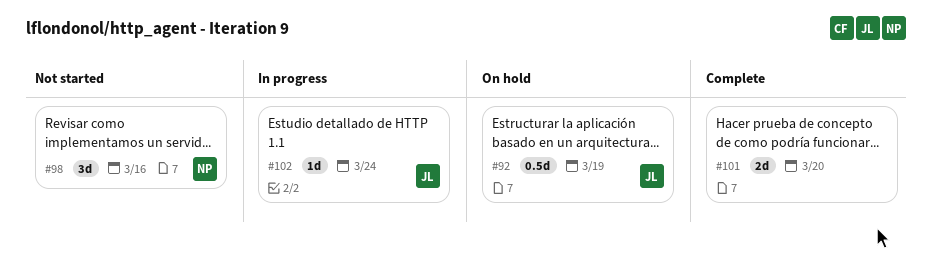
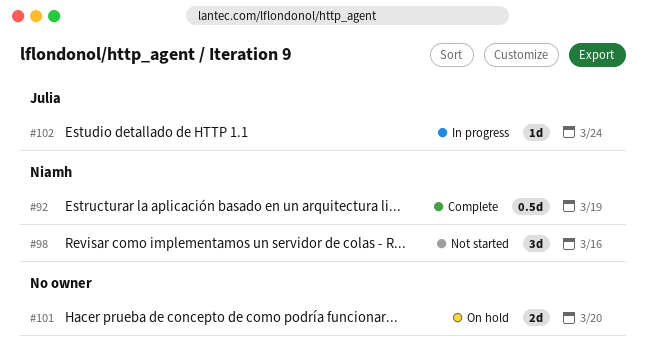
#92, status: On hold -> Complete
#92, owner: Julia -> Niamh
#101, status: Complete -> On hold

